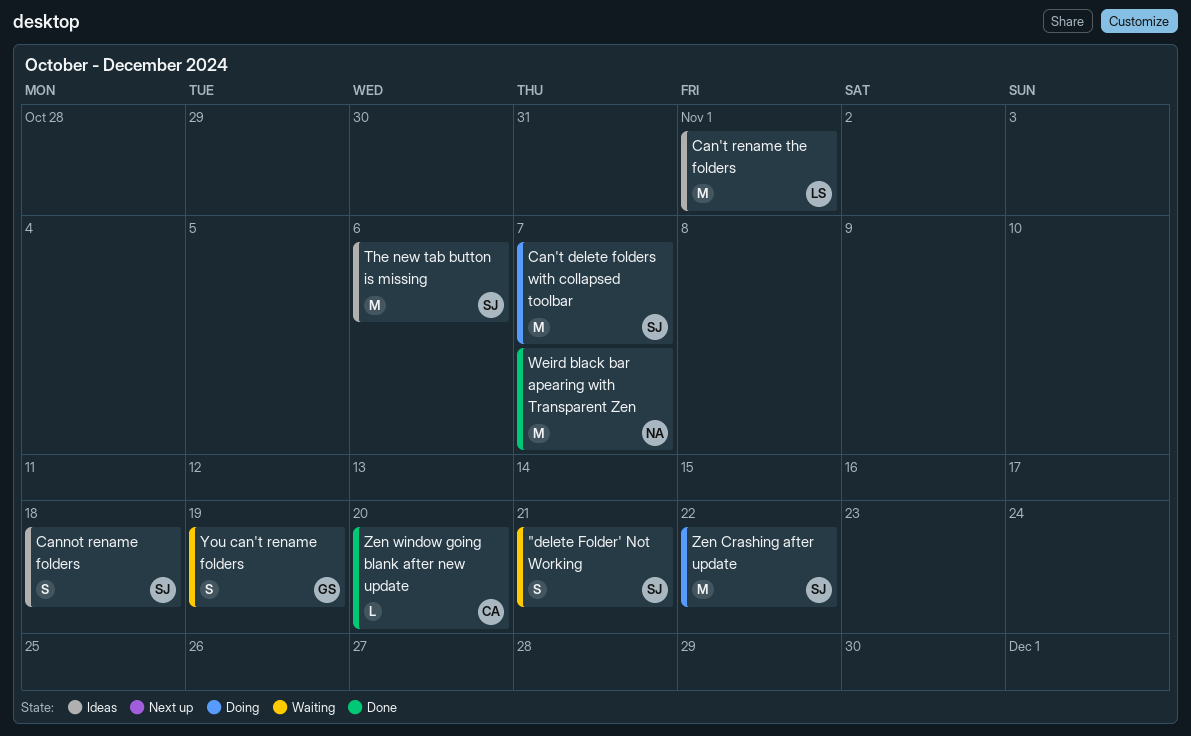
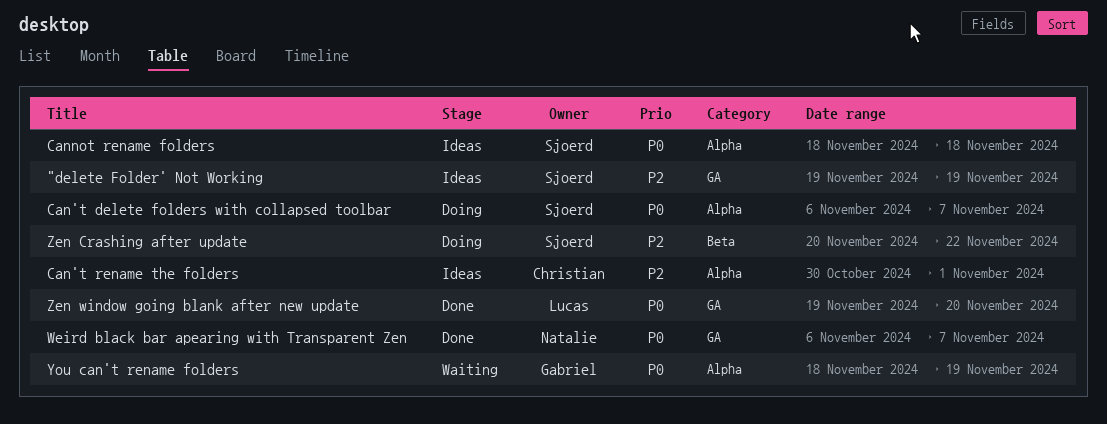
"delete Folder' Not Working, status: Waiting -> Ideas
"delete Folder' Not Working, due: Nov 21 -> Nov 19
Can't rename the folders, owner: Lucas -> Christian
The new tab button is missing: present -> none
Zen window going blank after new update, owner: Christian -> Lucas

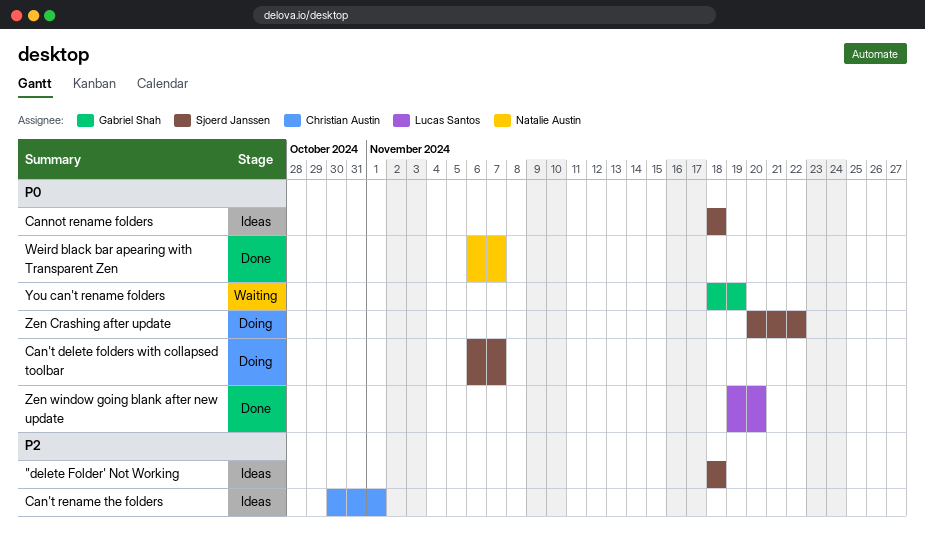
"delete Folder' Not Working, start: Nov 19 -> Nov 18
"delete Folder' Not Working, due: Nov 19 -> Nov 18
Zen Crashing after update, priority: P2 -> P0

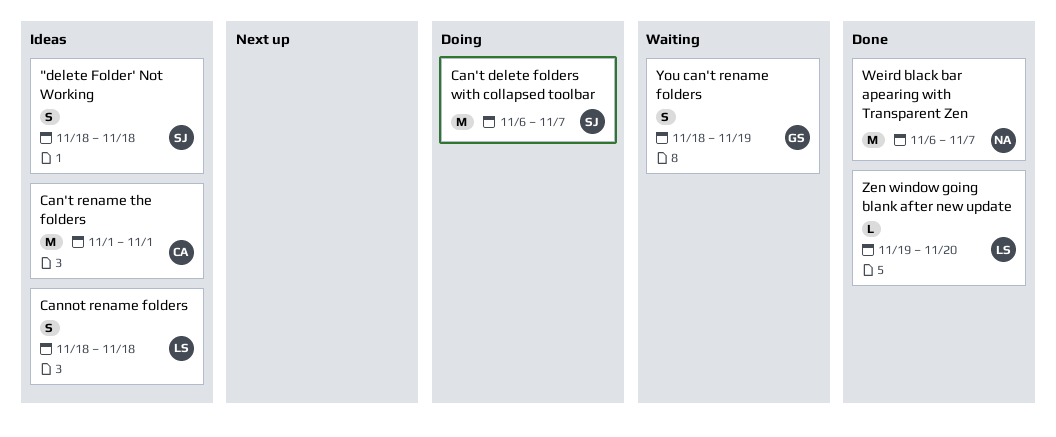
Can't rename the folders, start: Oct 30 -> Nov 1
Cannot rename folders, owner: Sjoerd Janssen -> Lucas Santos
Zen Crashing after update: present -> none

